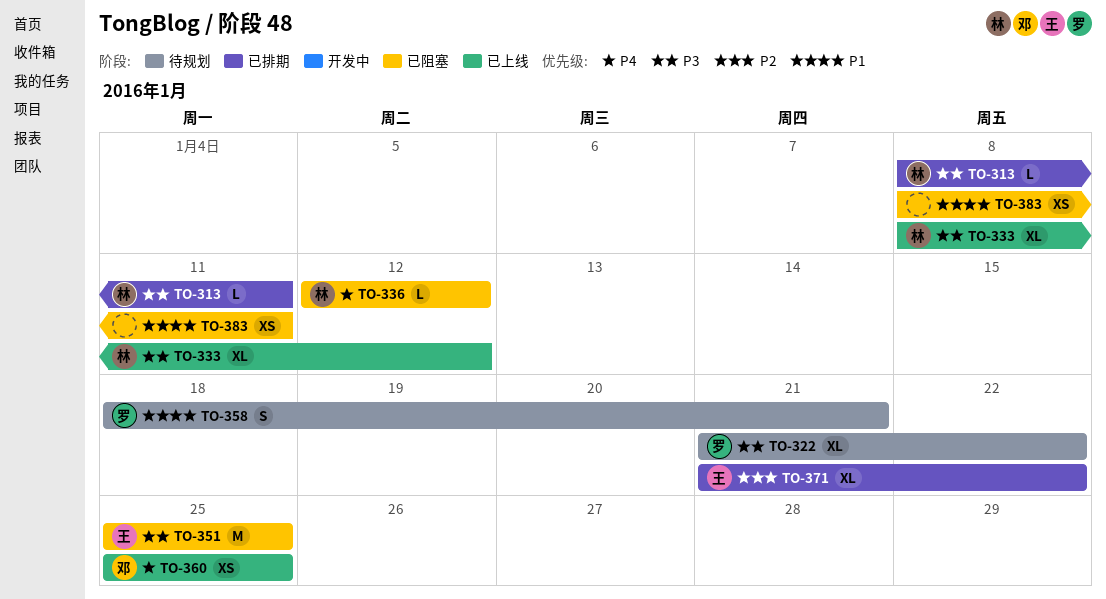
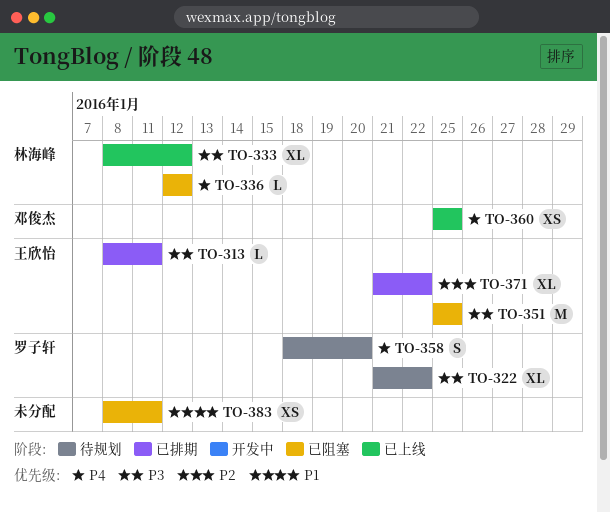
TO-313, owner: 林海峰 -> 王欣怡
TO-358, priority: P1 -> P4
TO-358, due: Jan 21 -> Jan 20

